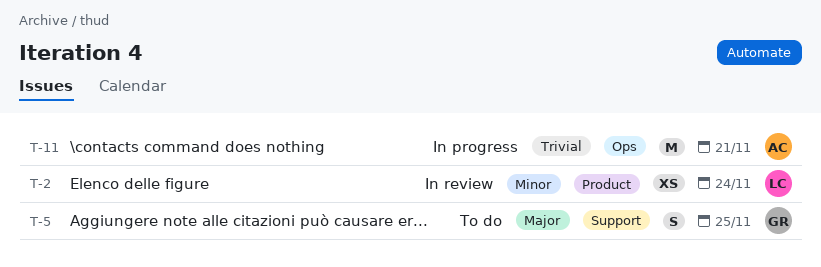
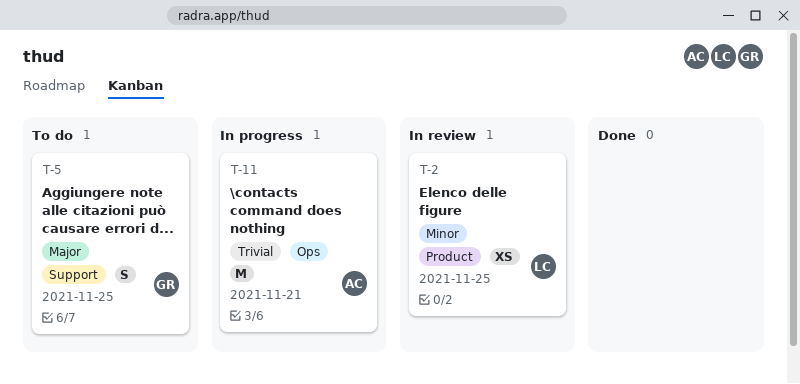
T-2, due: Nov 24 -> Nov 25

